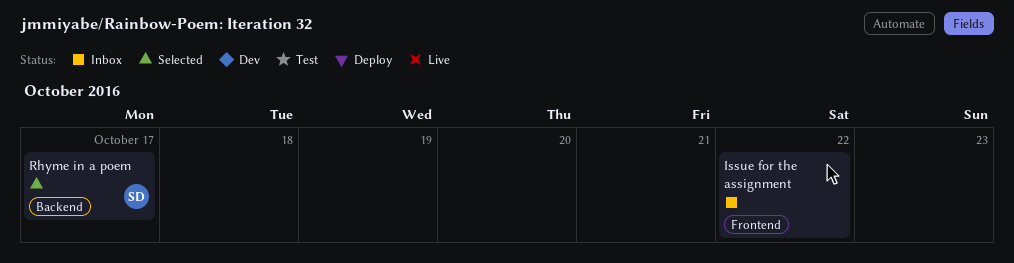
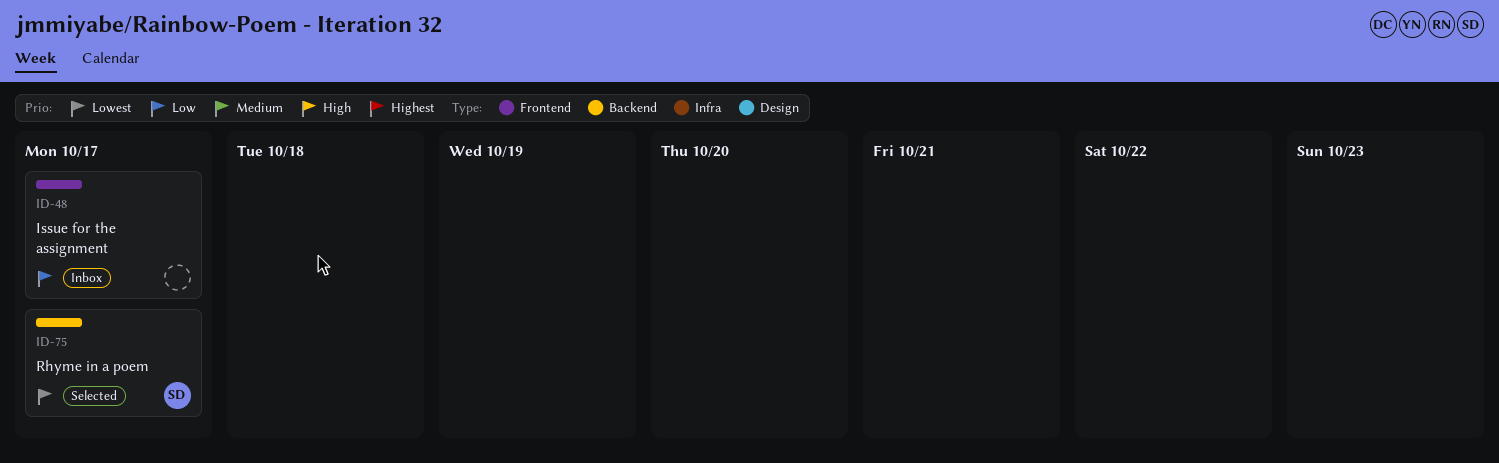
Issue for the assignment, due: Oct 22 -> Oct 17

